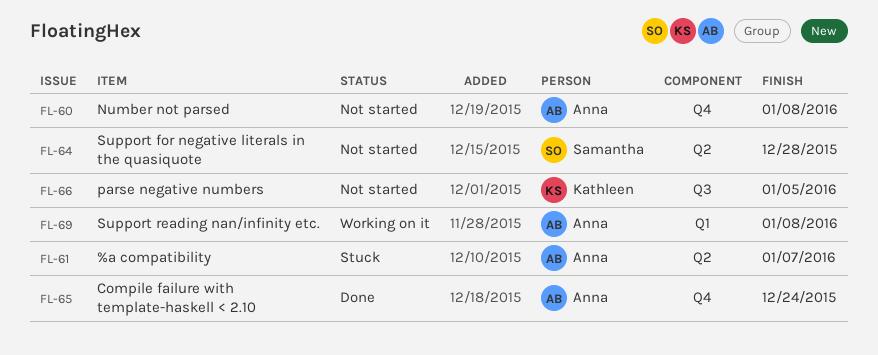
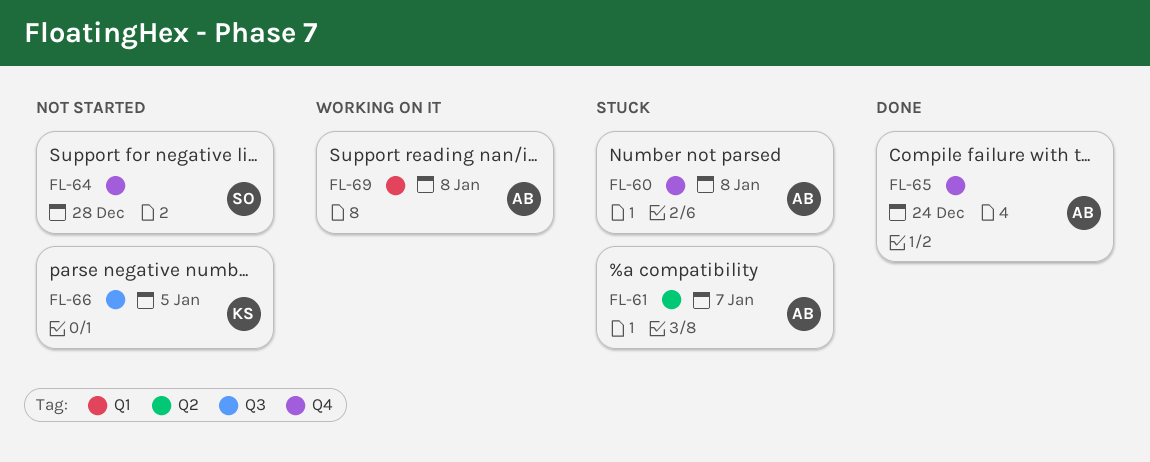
FL-60, status: Not started -> Stuck
FL-64, label: Q2 -> Q4

